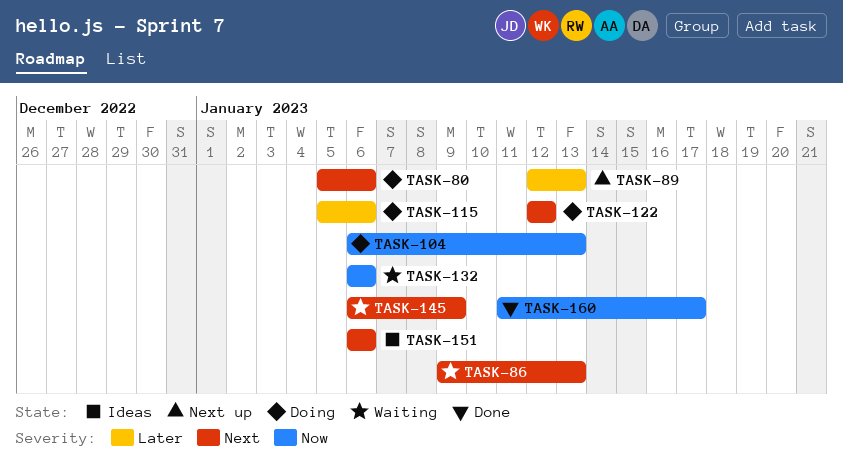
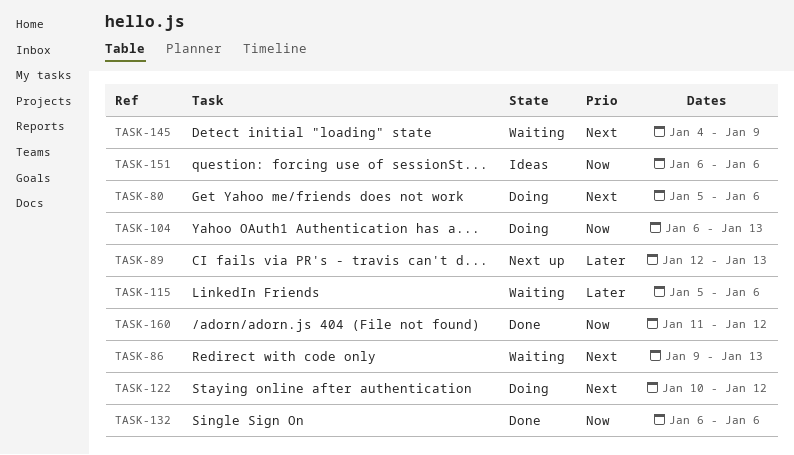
TASK-115, status: Doing -> Waiting
TASK-122, start: Jan 12 -> Jan 10
TASK-132, status: Waiting -> Done
TASK-145, start: Jan 6 -> Jan 4
TASK-151, priority: Next -> Now
TASK-160, due: Jan 17 -> Jan 12

